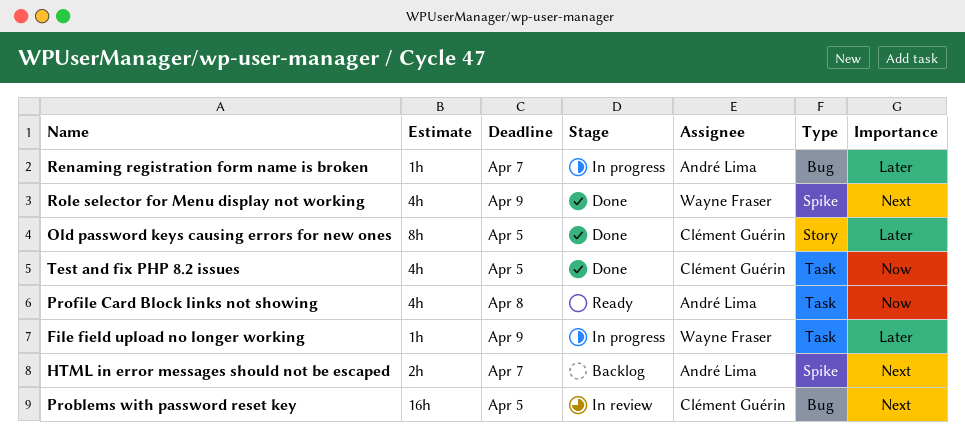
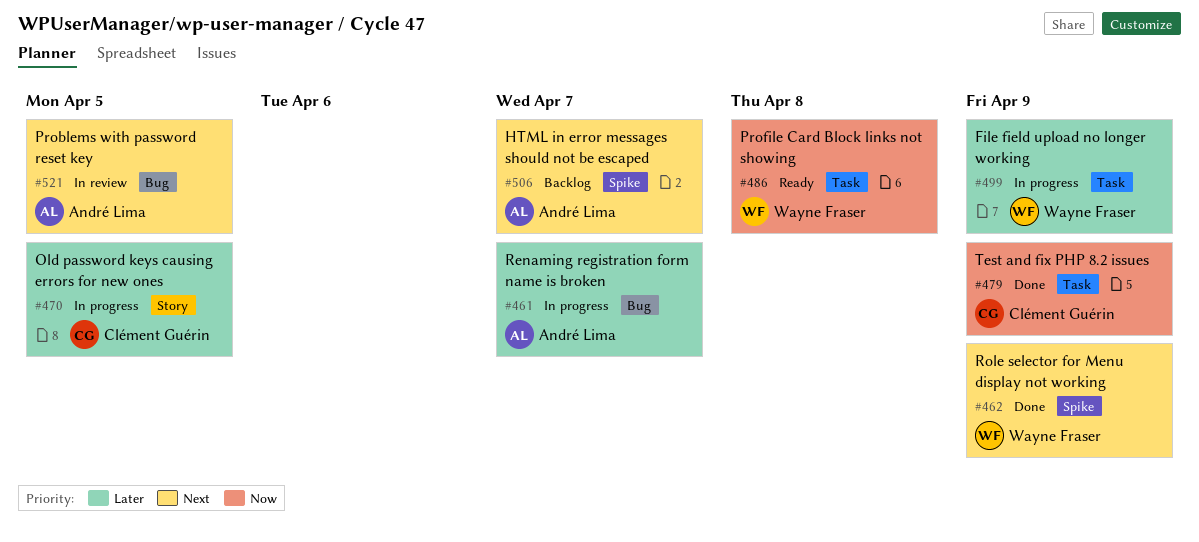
Old password keys causing errors for new ones, status: Done -> In progress
Problems with password reset key, owner: Clément Guérin -> André Lima
Profile Card Block links not showing, owner: André Lima -> Wayne Fraser
Test and fix PHP 8.2 issues, due: Apr 5 -> Apr 9

